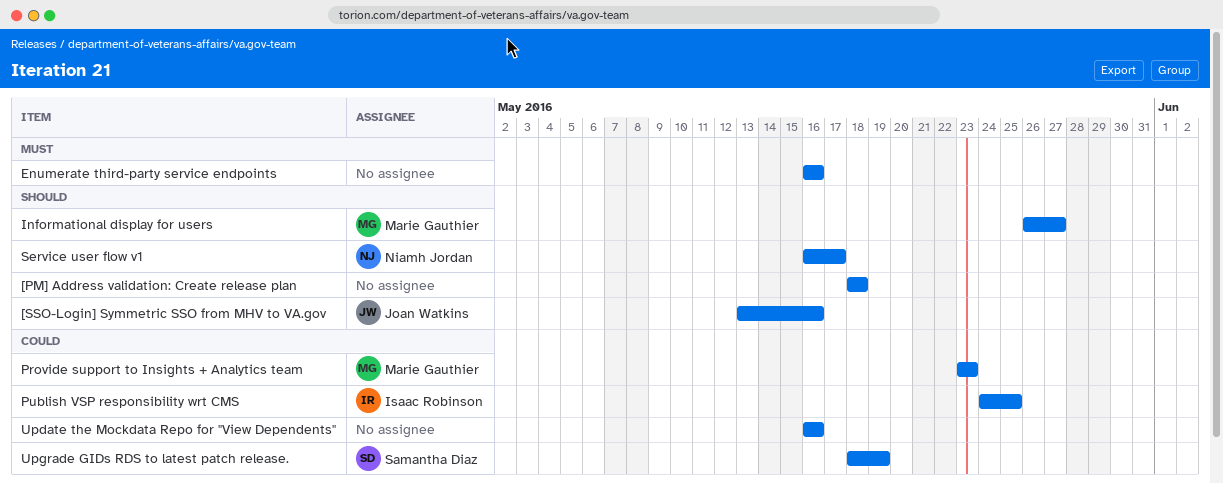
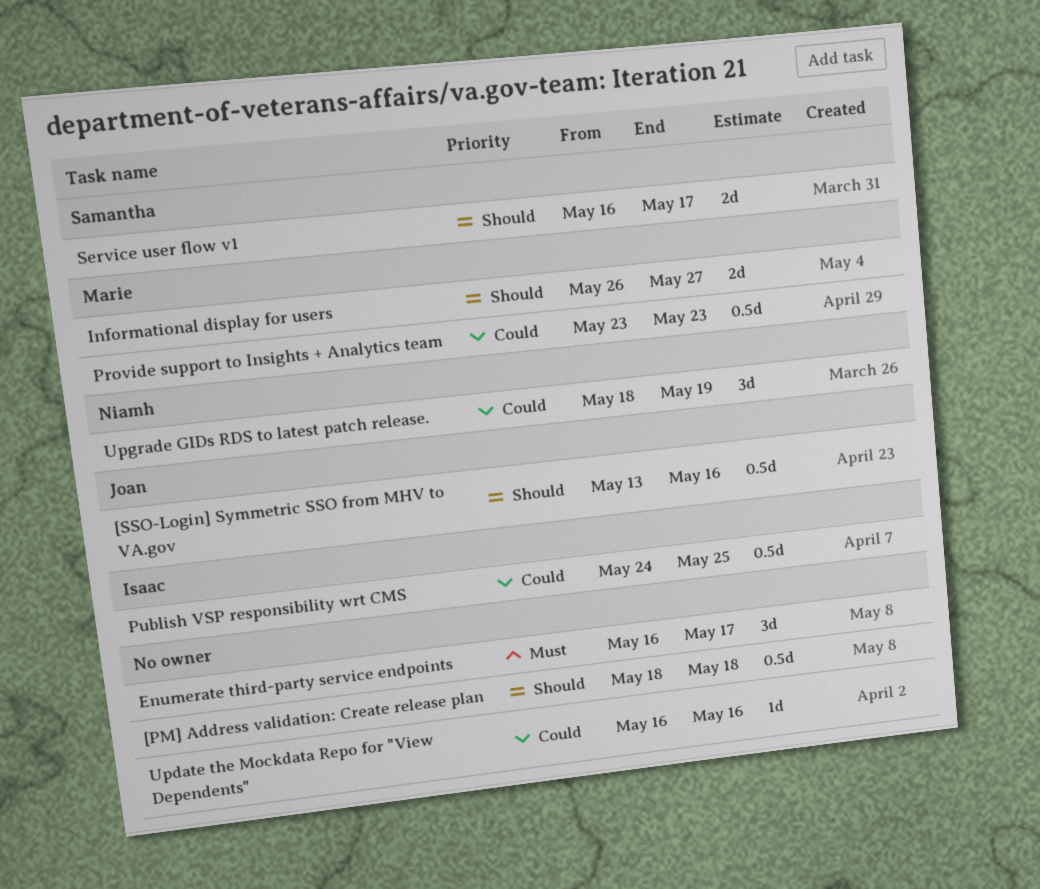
Enumerate third-party service endpoints, due: May 16 -> May 17
Service user flow v1, owner: Niamh Jordan -> Samantha Diaz
Upgrade GIDs RDS to latest patch release., owner: Samantha Diaz -> Niamh Jordan

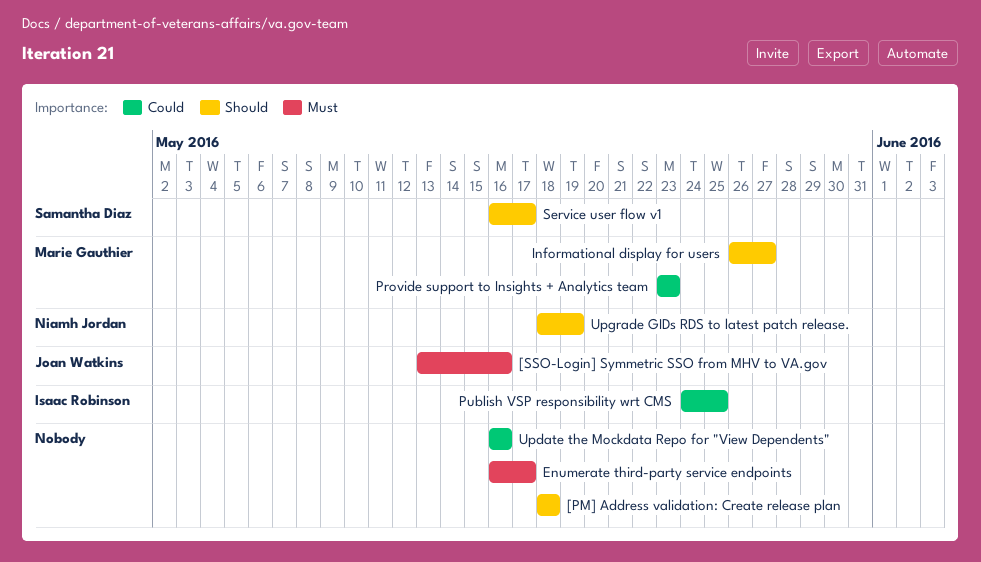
[SSO-Login] Symmetric SSO from MHV to VA.gov, priority: Should -> Must
Upgrade GIDs RDS to latest patch release., priority: Could -> Should

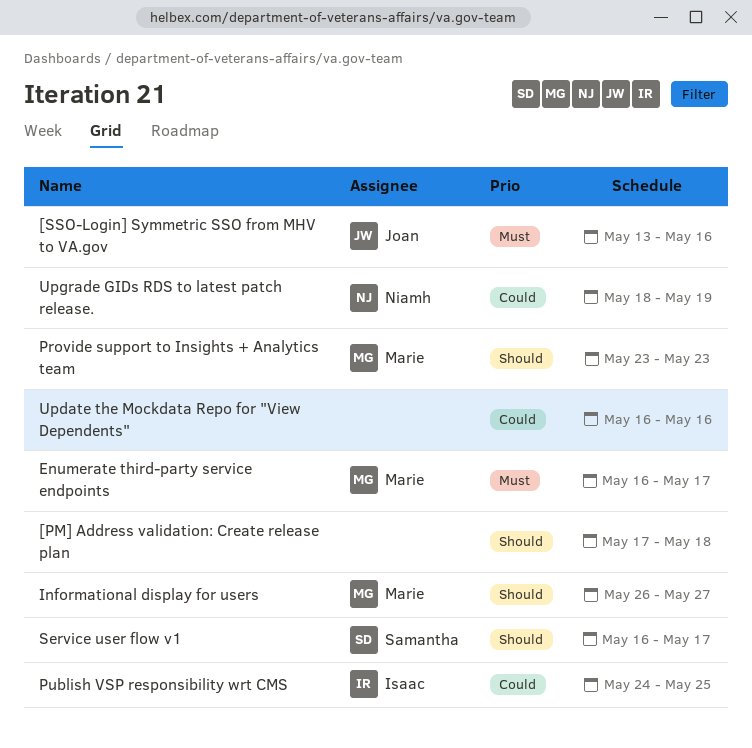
[PM] Address validation: Create release plan, start: May 18 -> May 17
Enumerate third-party service endpoints, owner: none -> Marie Gauthier
Provide support to Insights + Analytics team, priority: Could -> Should
Upgrade GIDs RDS to latest patch release., priority: Should -> Could

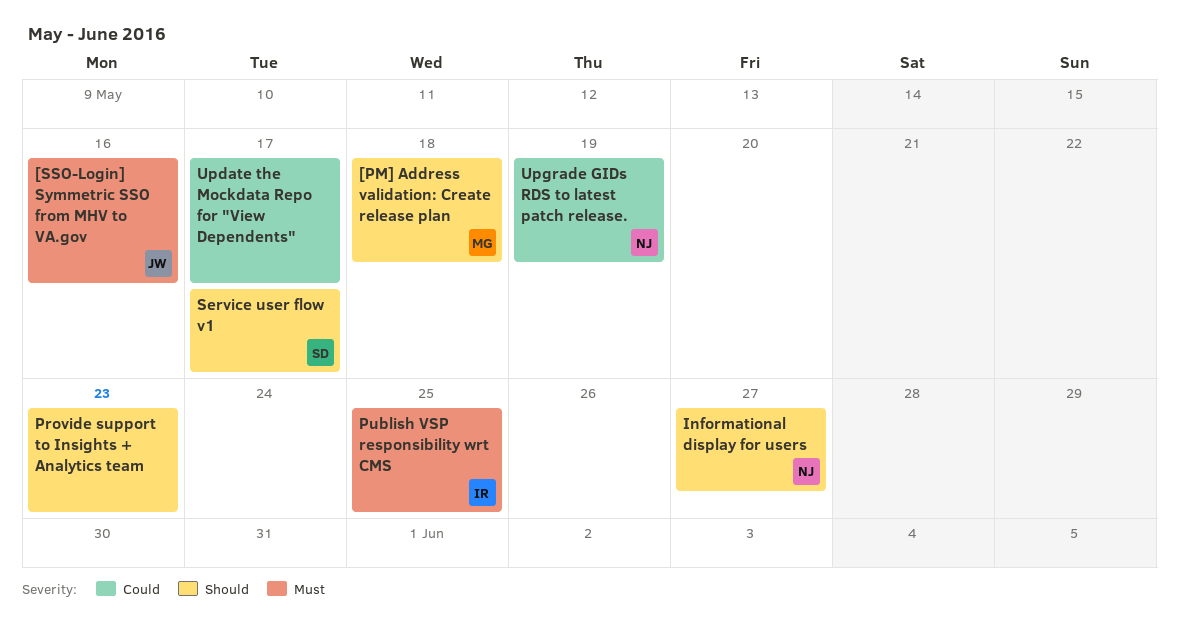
[PM] Address validation: Create release plan, owner: none -> Marie
Enumerate third-party service endpoints: present -> none
Informational display for users, owner: Marie -> Niamh
Provide support to Insights + Analytics team, owner: Marie -> none
Publish VSP responsibility wrt CMS, priority: Could -> Must
Update the Mockdata Repo for "View Dependents", due: May 16 -> May 17

